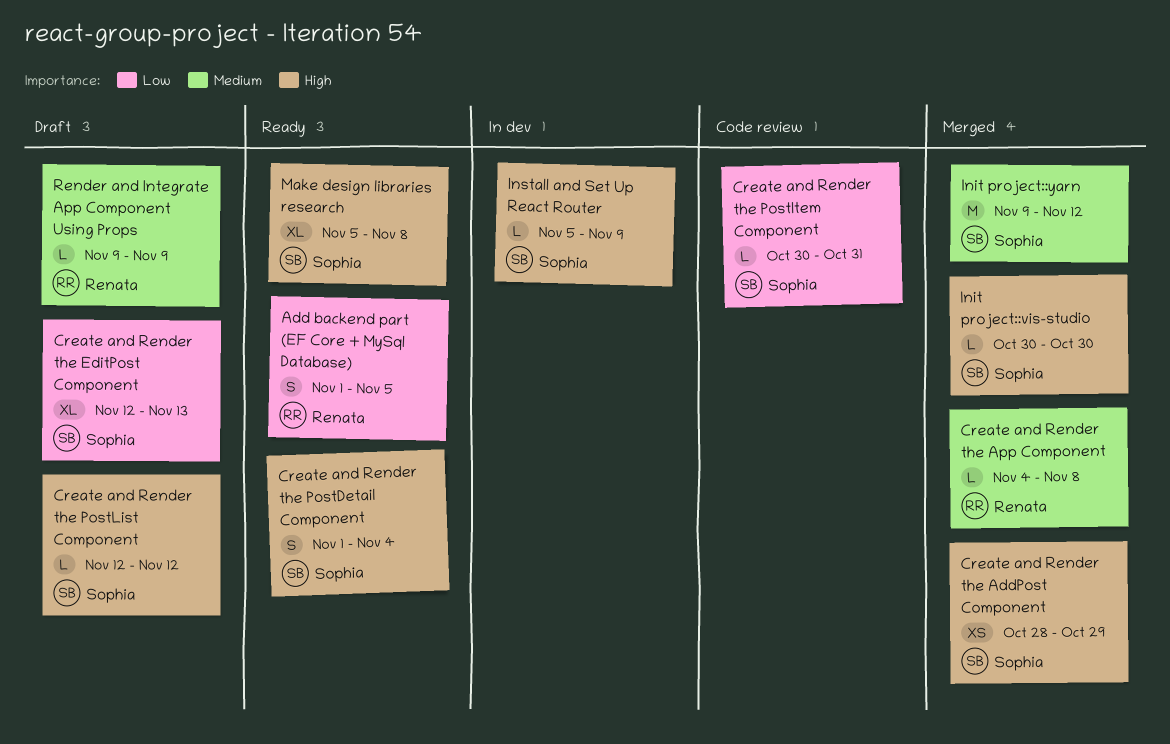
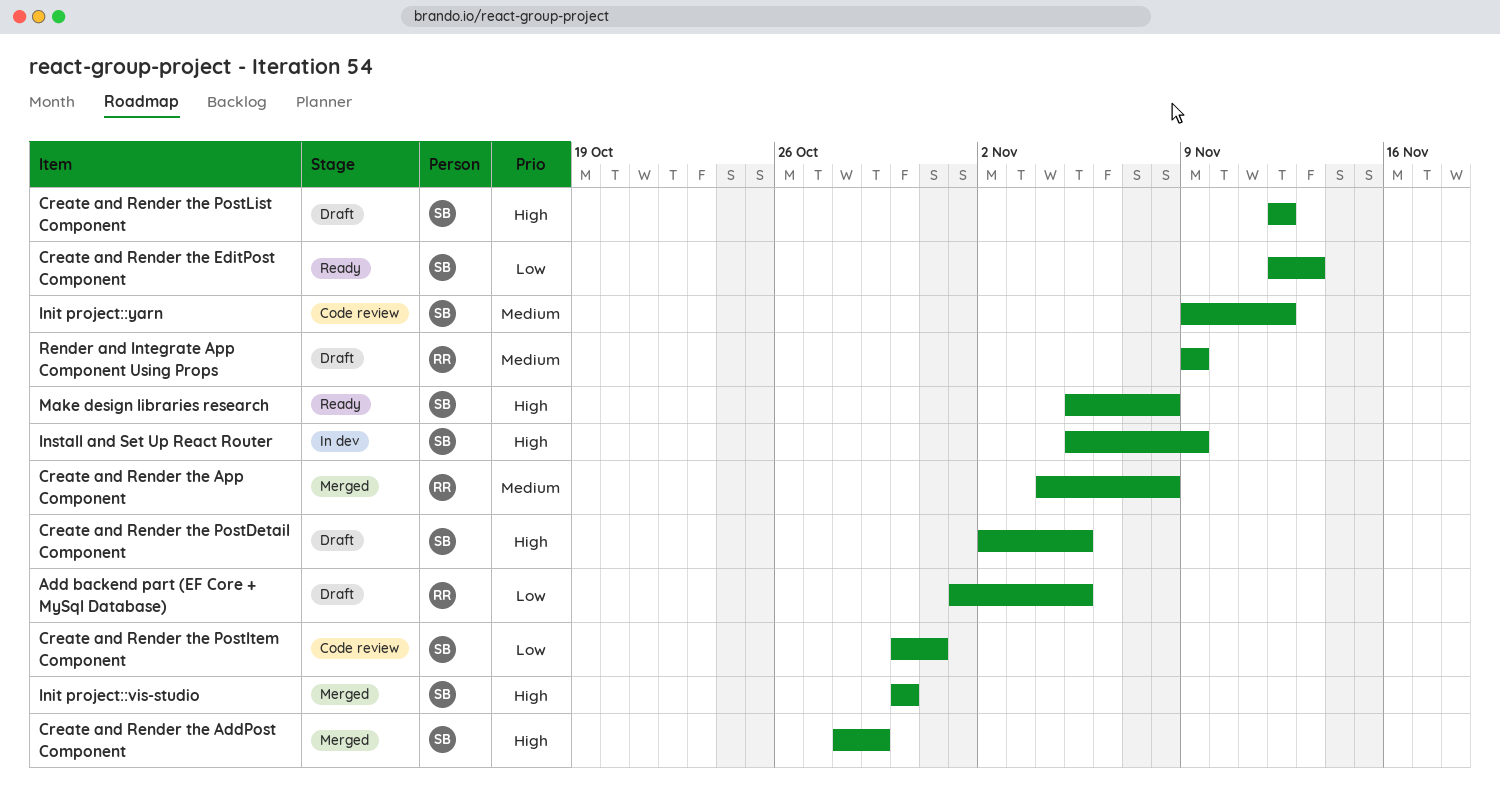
Add backend part (EF Core + MySql Database), status: Ready -> Draft
Create and Render the EditPost Component, status: Draft -> Ready
Create and Render the PostDetail Component, status: Ready -> Draft
Create and Render the PostDetail Component, start: Nov 1 -> Nov 2
Create and Render the PostDetail Component, due: Nov 4 -> Nov 5
Init project::yarn, status: Merged -> Code review

